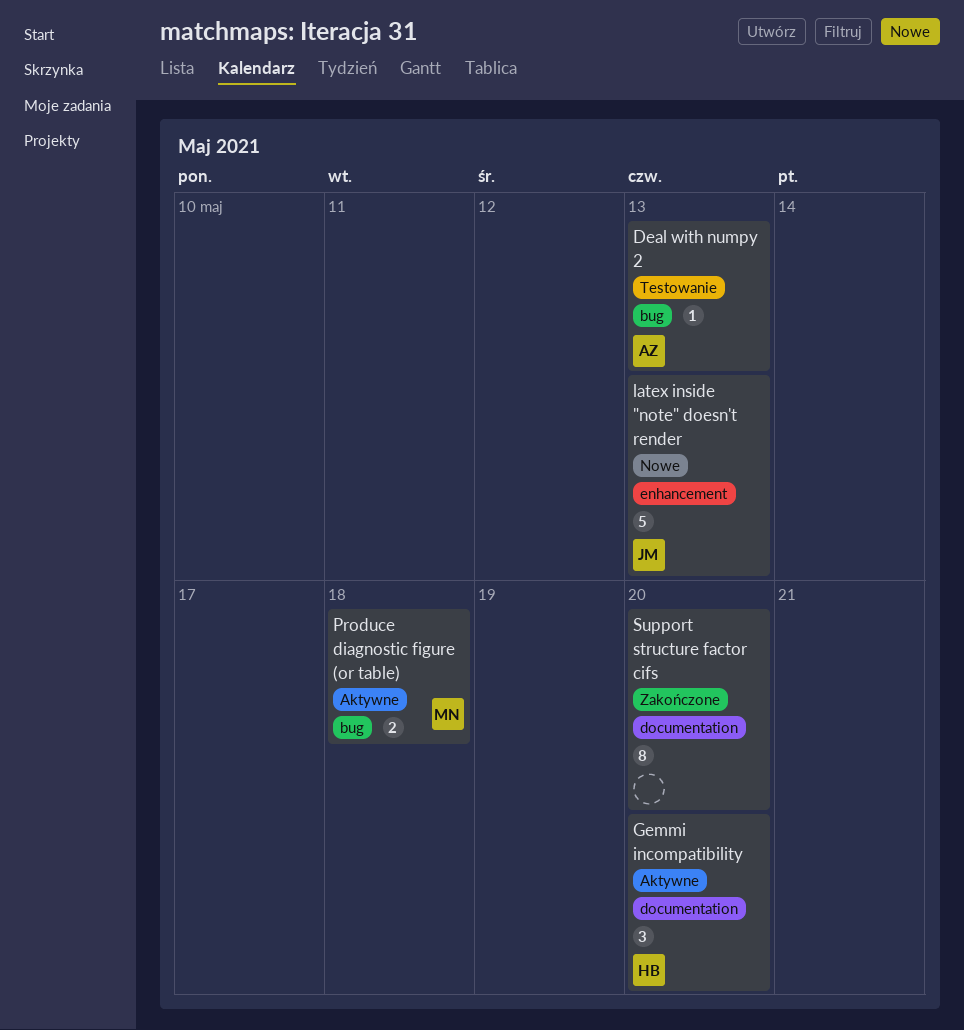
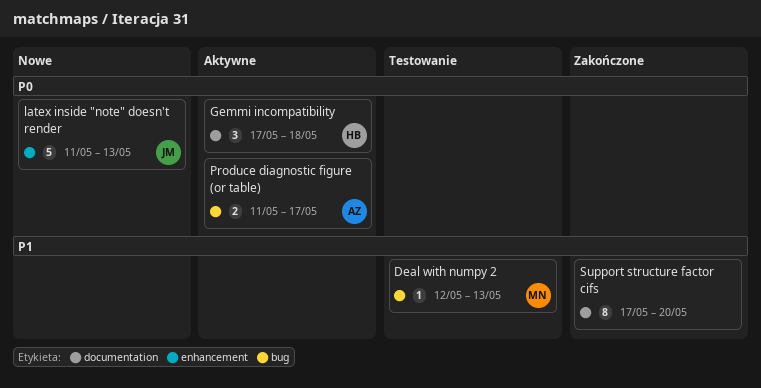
Deal with numpy 2, owner: AZ -> MN
Gemmi incompatibility, due: May 20 -> May 18
Produce diagnostic figure (or table), owner: MN -> AZ
Produce diagnostic figure (or table), due: May 18 -> May 17

